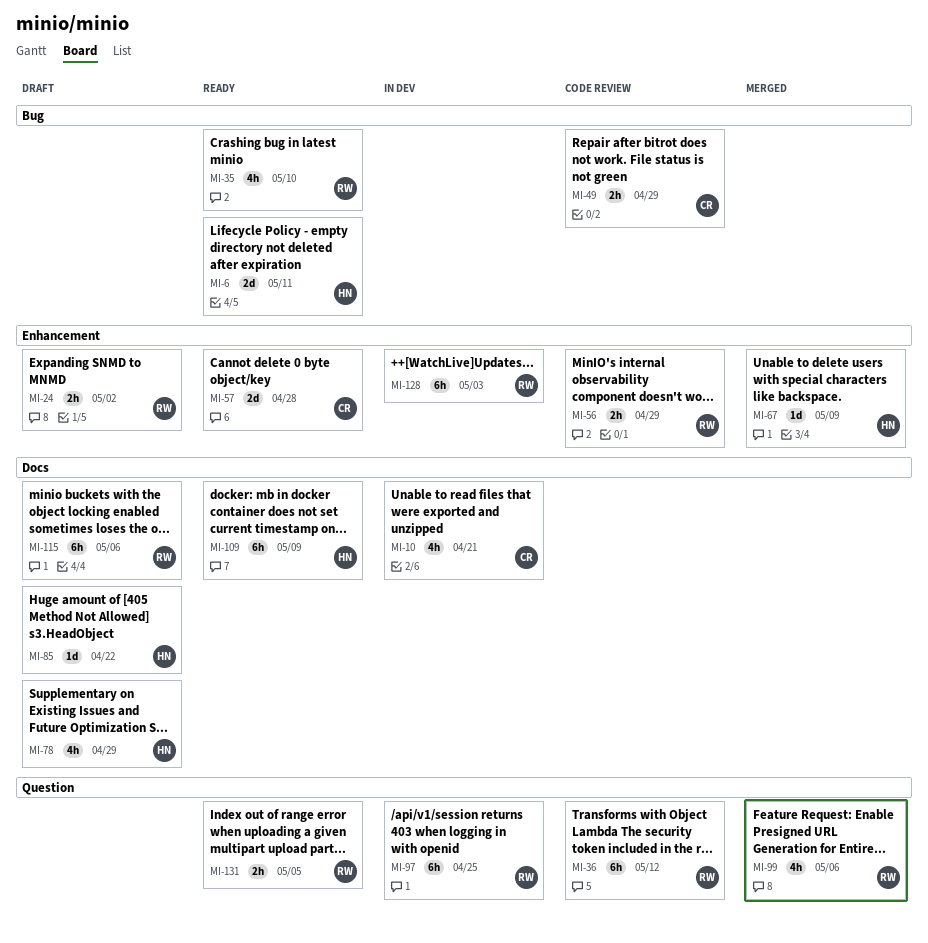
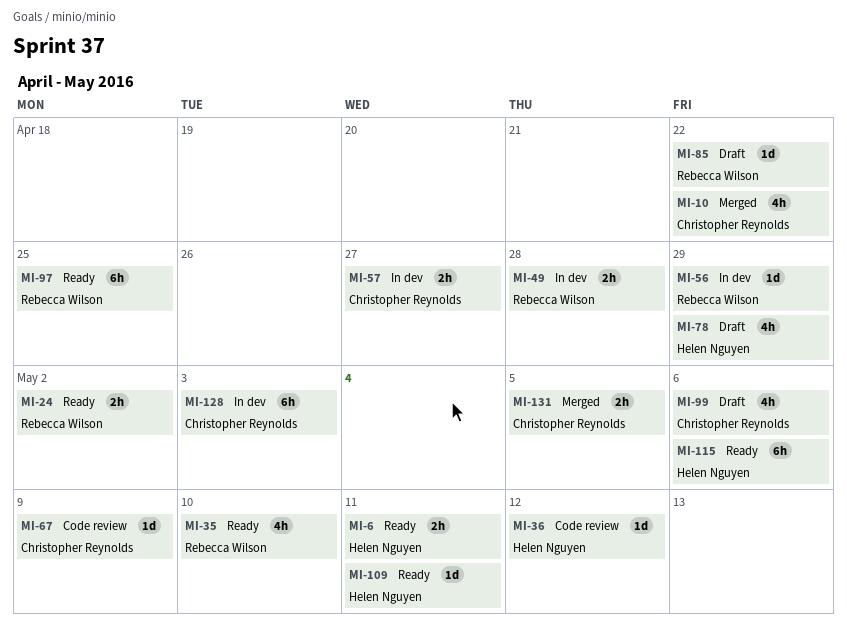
MI-6, estimate: 2d -> 2h
MI-10, status: In dev -> Merged
MI-10, due: Apr 21 -> Apr 22
MI-24, status: Draft -> Ready
MI-36, owner: Rebecca Wilson -> Helen Nguyen
MI-36, estimate: 6h -> 1d
MI-49, status: Code review -> In dev
MI-49, owner: Christopher Reynolds -> Rebecca Wilson
MI-49, due: Apr 29 -> Apr 28
MI-56, status: Code review -> In dev
MI-56, estimate: 2h -> 1d
MI-57, status: Ready -> In dev
MI-57, estimate: 2d -> 2h
MI-57, due: Apr 28 -> Apr 27
MI-67, status: Merged -> Code review
MI-67, owner: Helen Nguyen -> Christopher Reynolds
MI-85, owner: Helen Nguyen -> Rebecca Wilson
MI-97, status: In dev -> Ready
MI-99, status: Merged -> Draft
MI-99, owner: Rebecca Wilson -> Christopher Reynolds
MI-109, estimate: 6h -> 1d
MI-109, due: May 9 -> May 11
MI-115, status: Draft -> Ready
MI-115, owner: Rebecca Wilson -> Helen Nguyen
MI-128, owner: Rebecca Wilson -> Christopher Reynolds
MI-131, status: Ready -> Merged
MI-131, owner: Rebecca Wilson -> Christopher Reynolds

